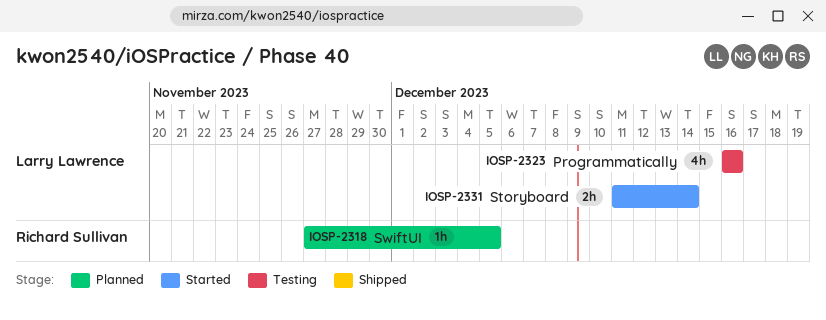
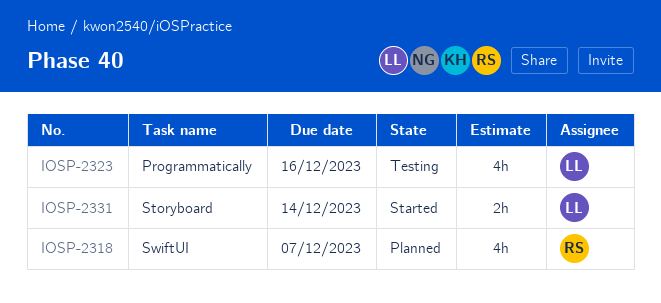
IOSP-2318, estimate: 1h -> 4h
IOSP-2318, due: Dec 5 -> Dec 7

